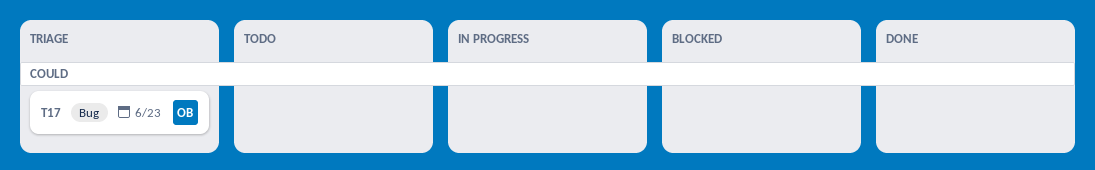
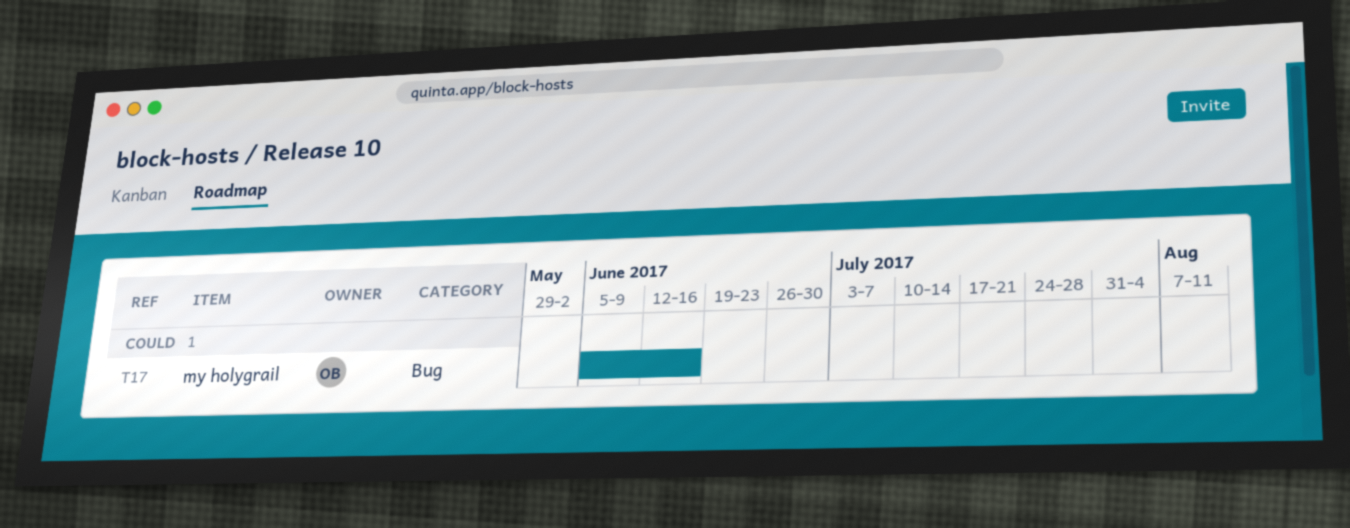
T17, due: Jun 23 -> Jun 16

